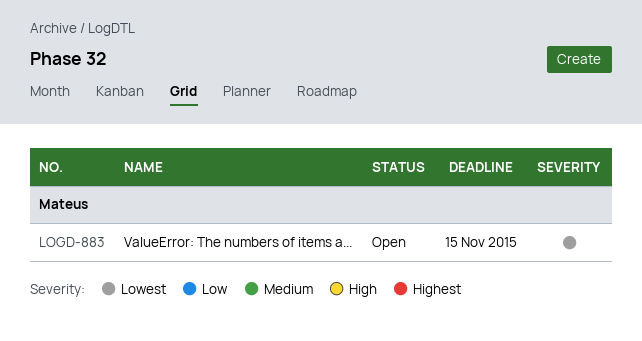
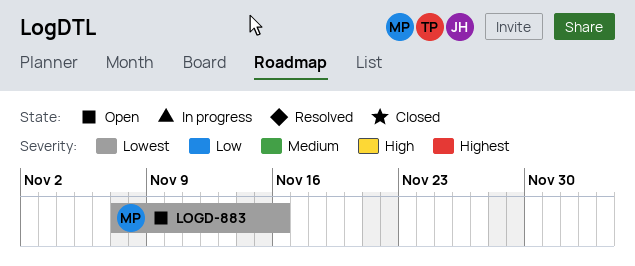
LOGD-883, due: Nov 15 -> Nov 16

